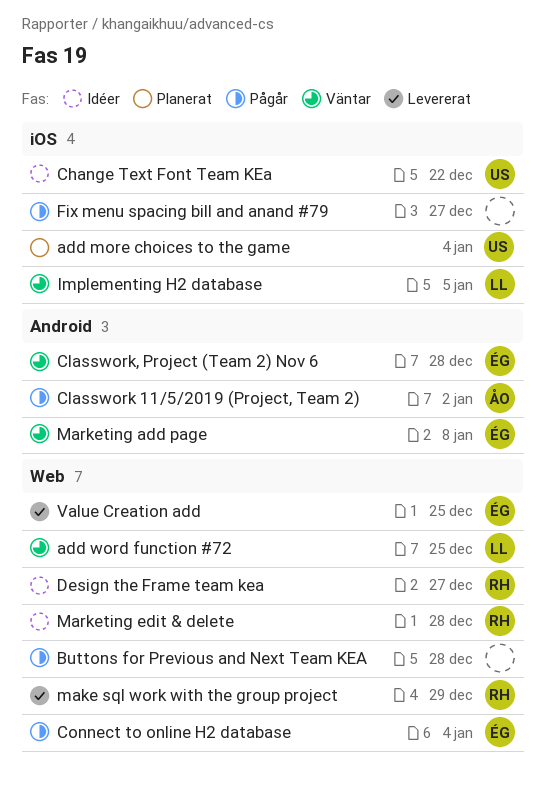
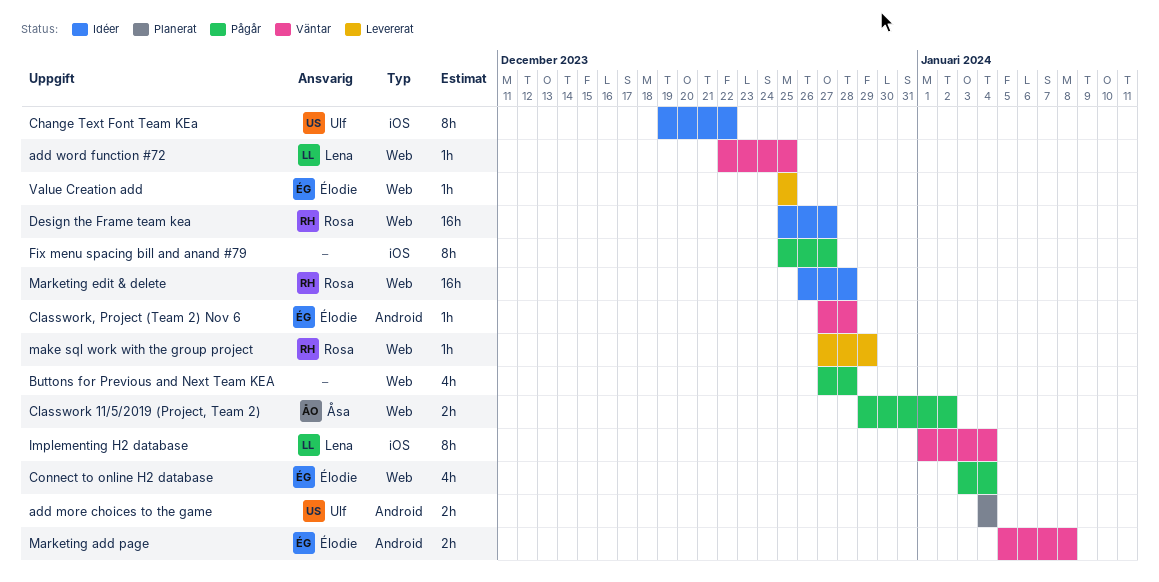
add more choices to the game, label: iOS -> Android
Classwork 11/5/2019 (Project, Team 2), label: Android -> Web
Implementing H2 database, due: Jan 5 -> Jan 4

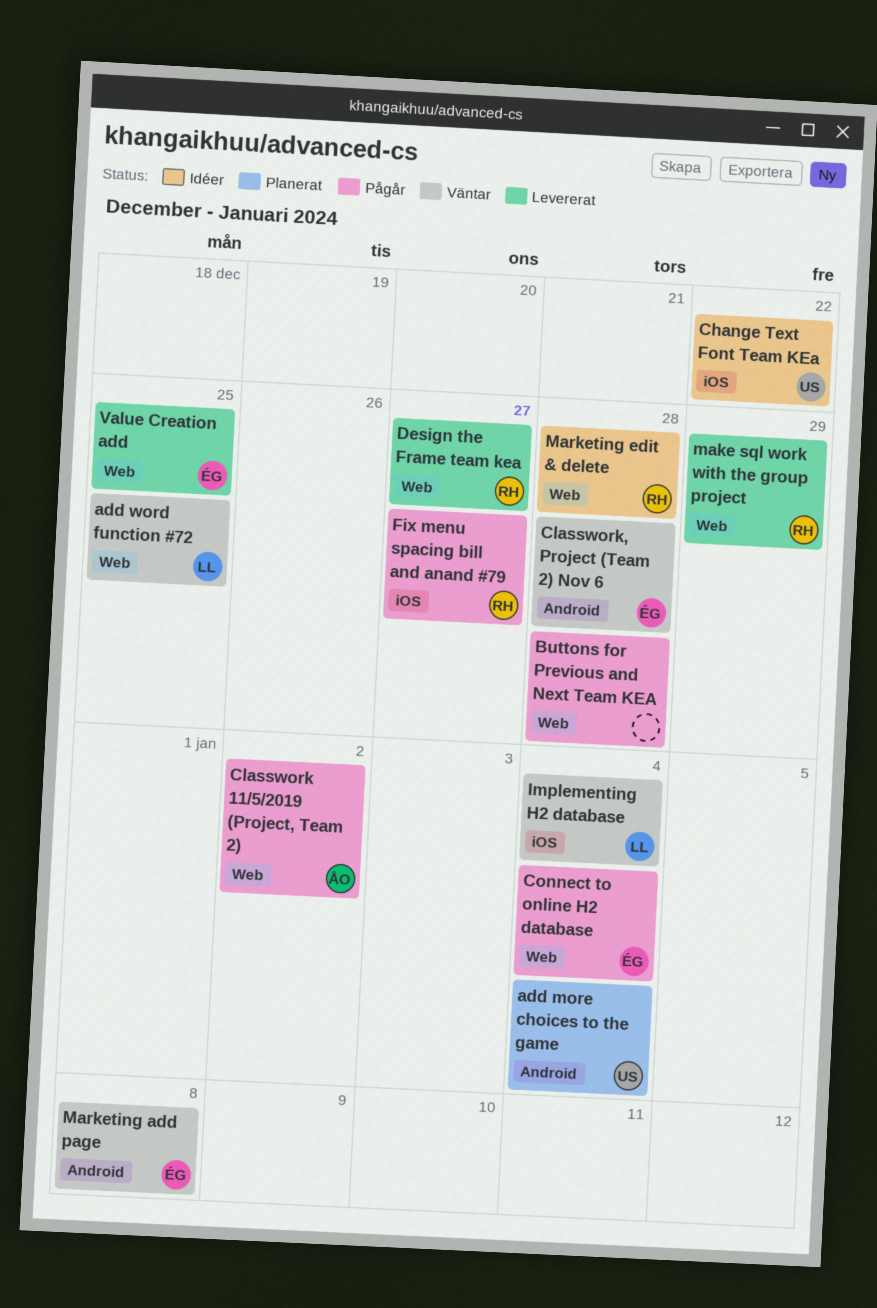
Design the Frame team kea, status: Idéer -> Levererat
Fix menu spacing bill and anand #79, owner: none -> Rosa

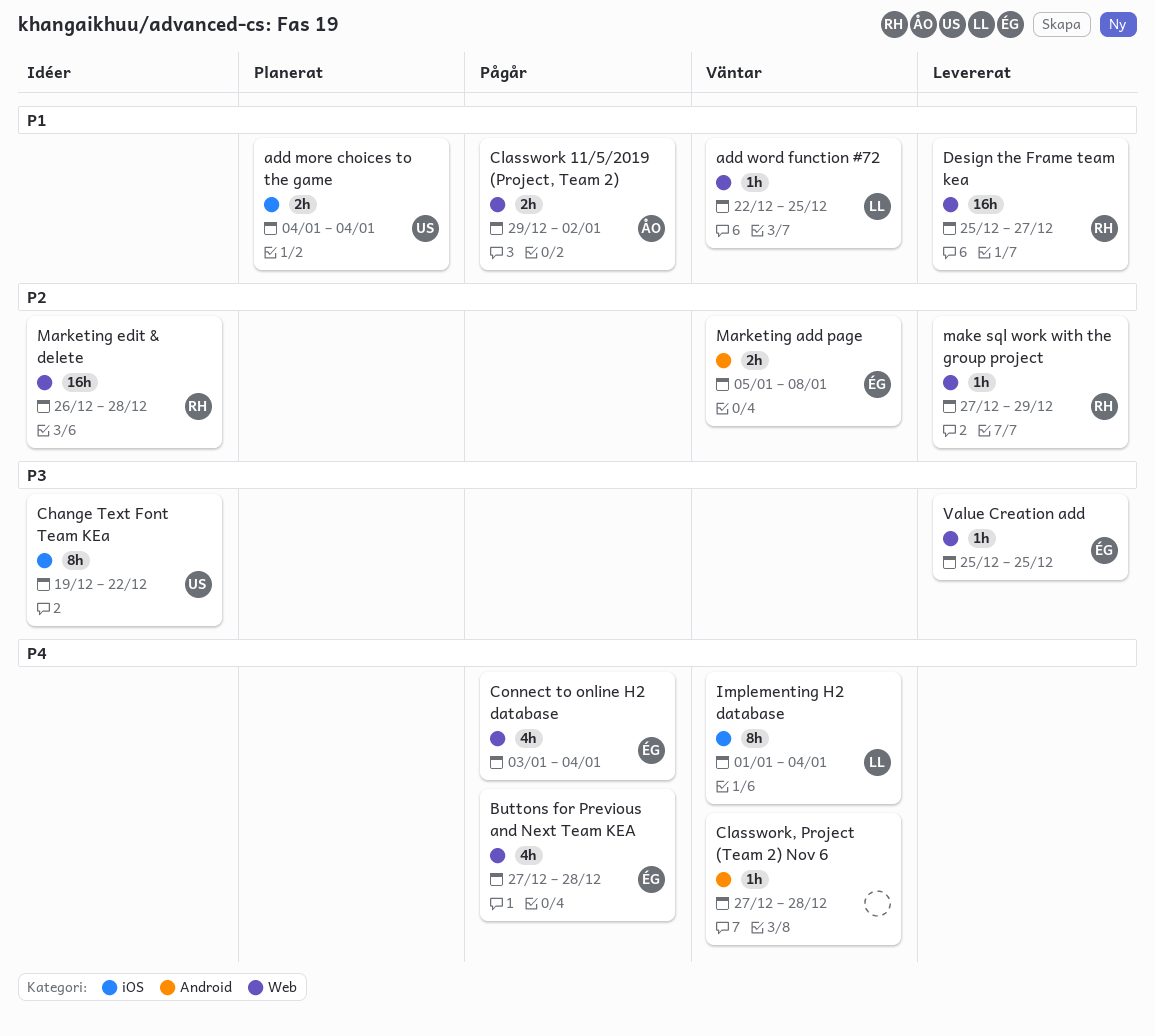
add more choices to the game, label: Android -> iOS
Buttons for Previous and Next Team KEA, owner: none -> ÉG
Classwork, Project (Team 2) Nov 6, owner: ÉG -> none
Fix menu spacing bill and anand #79: present -> none

